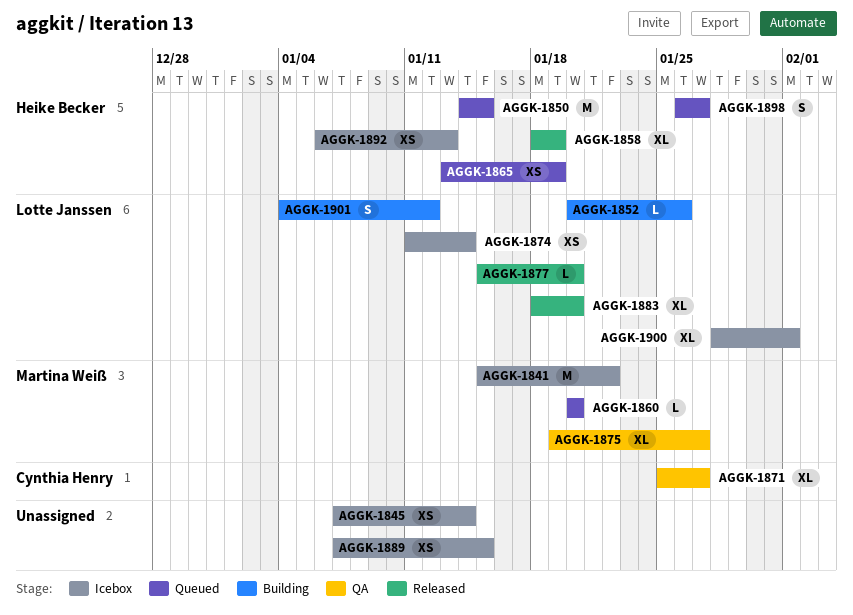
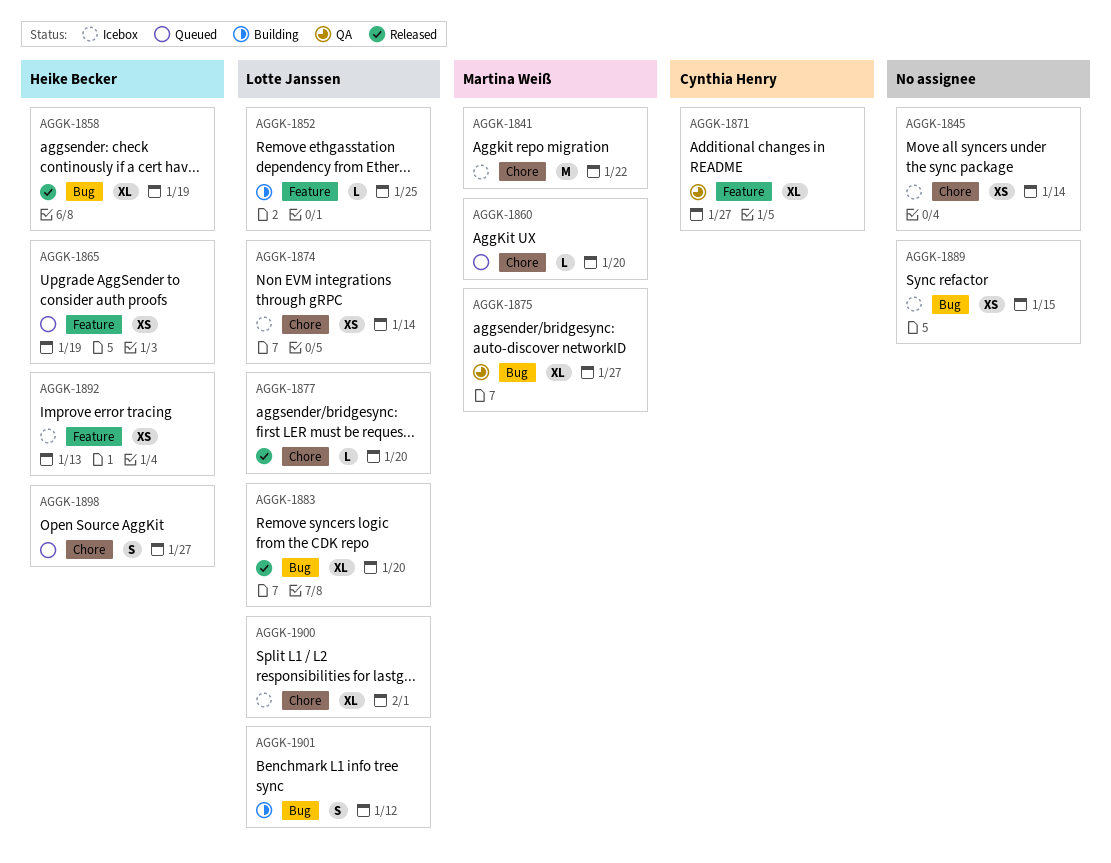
AGGK-1850: present -> none
AGGK-1852, due: Jan 26 -> Jan 25

